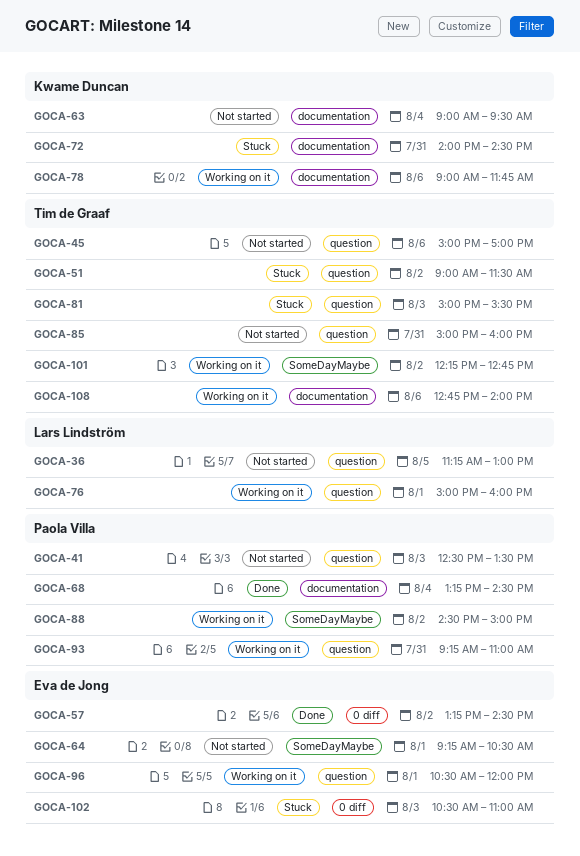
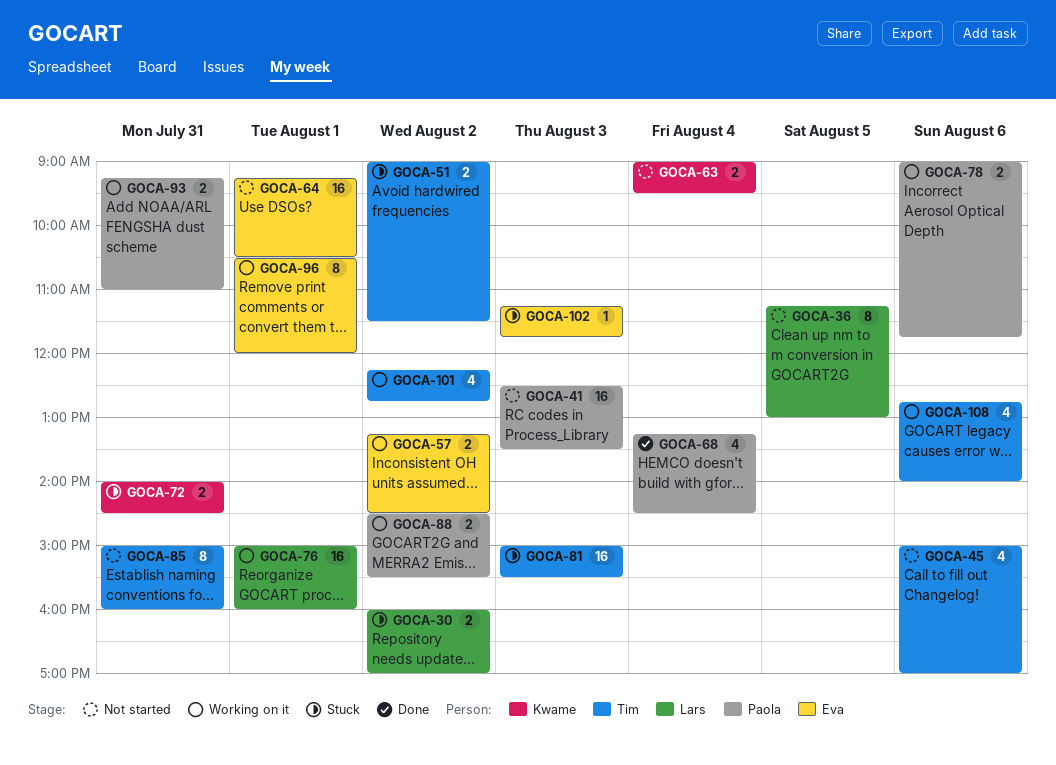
GOCA-30: none -> present
GOCA-57, status: Done -> Working on it
GOCA-78, owner: Kwame Duncan -> Paola Villa
GOCA-88, ends: 15:00 -> 15:30
GOCA-102, begins: 10:30 -> 11:15
GOCA-102, ends: 11:00 -> 11:45

